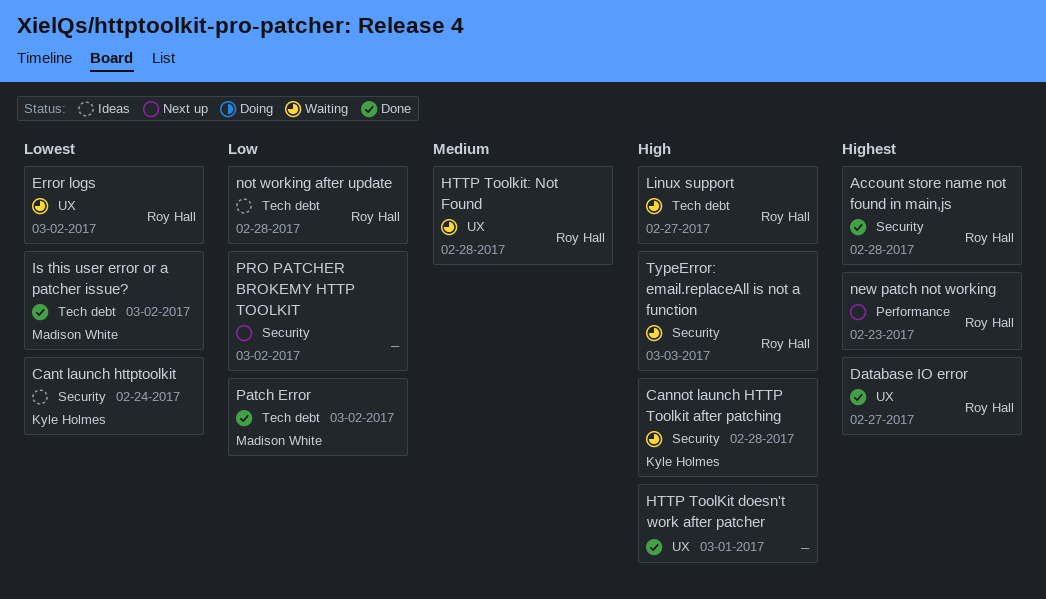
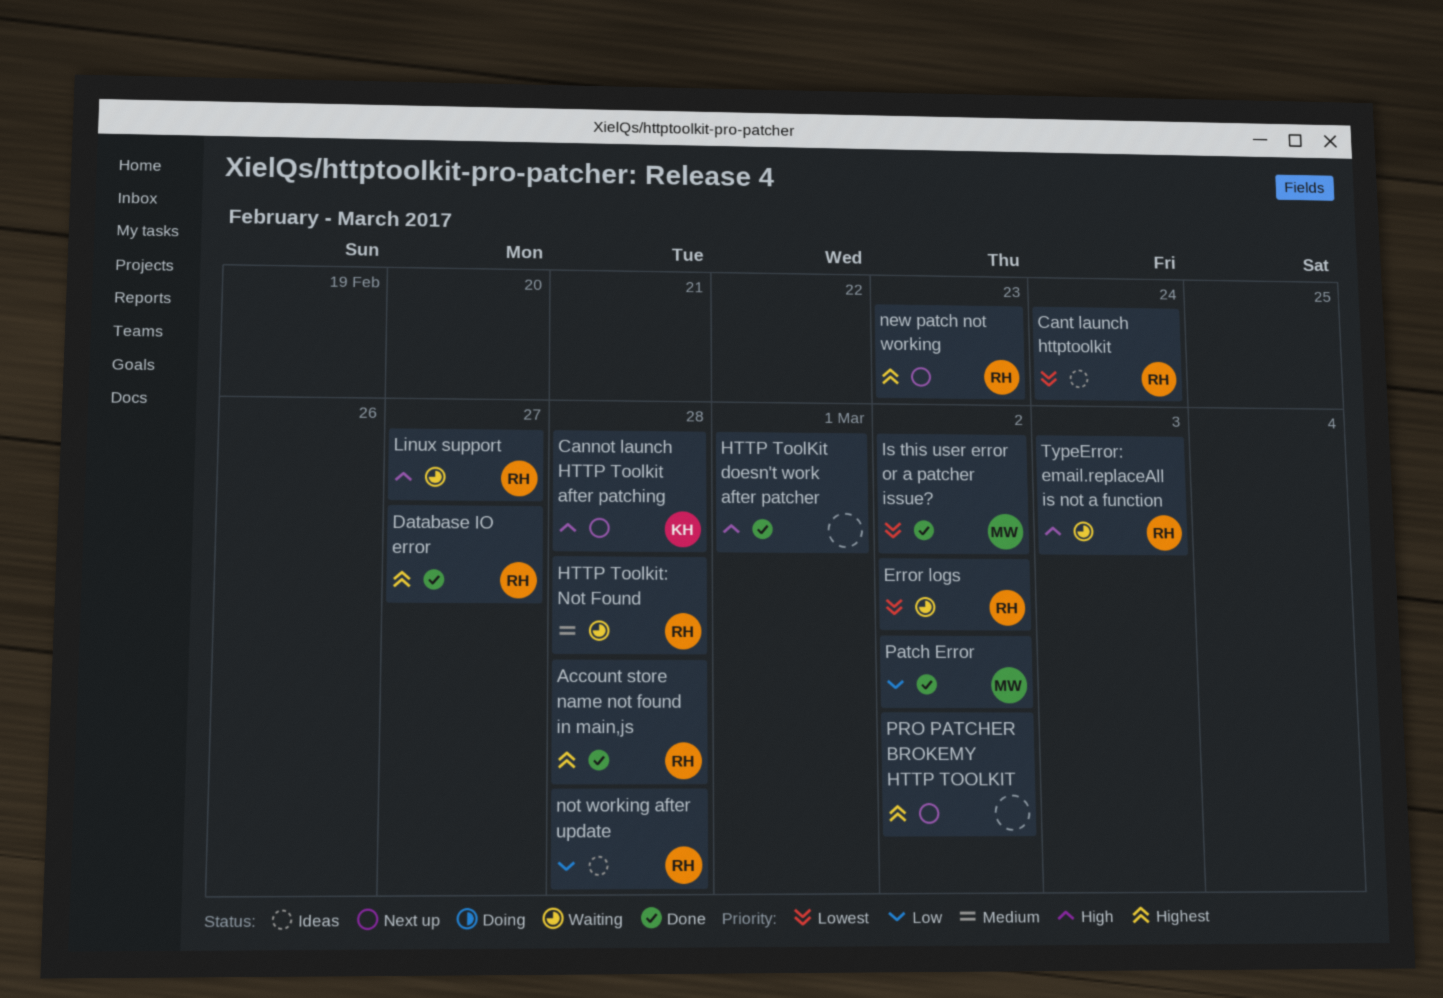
Cannot launch HTTP Toolkit after patching, status: Waiting -> Next up
Cant launch httptoolkit, owner: Kyle Holmes -> Roy Hall
PRO PATCHER BROKEMY HTTP TOOLKIT, priority: Low -> Highest

